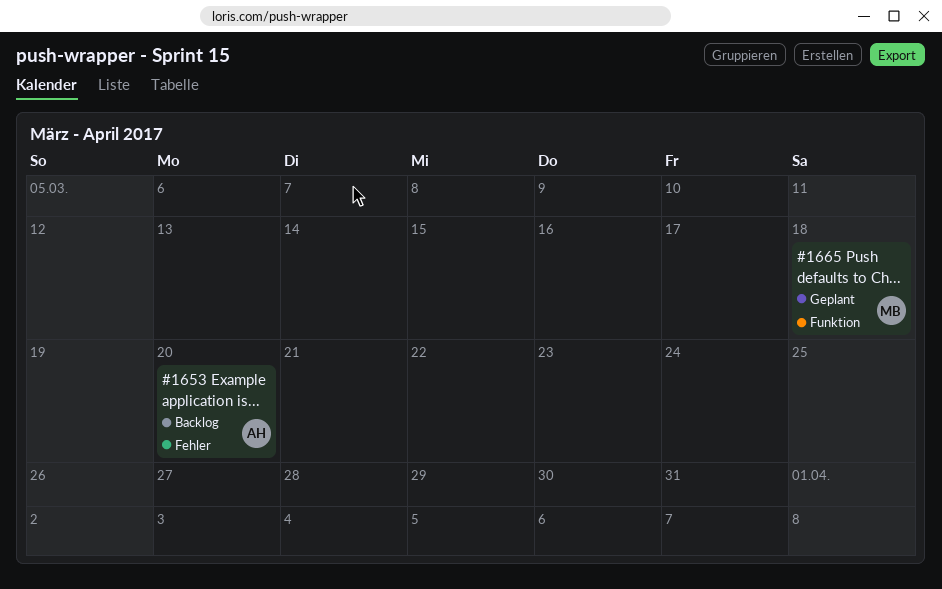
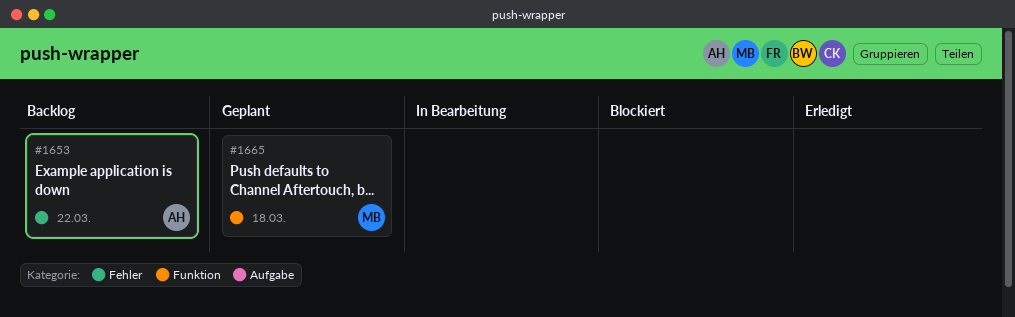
#1653, due: Mar 20 -> Mar 22

